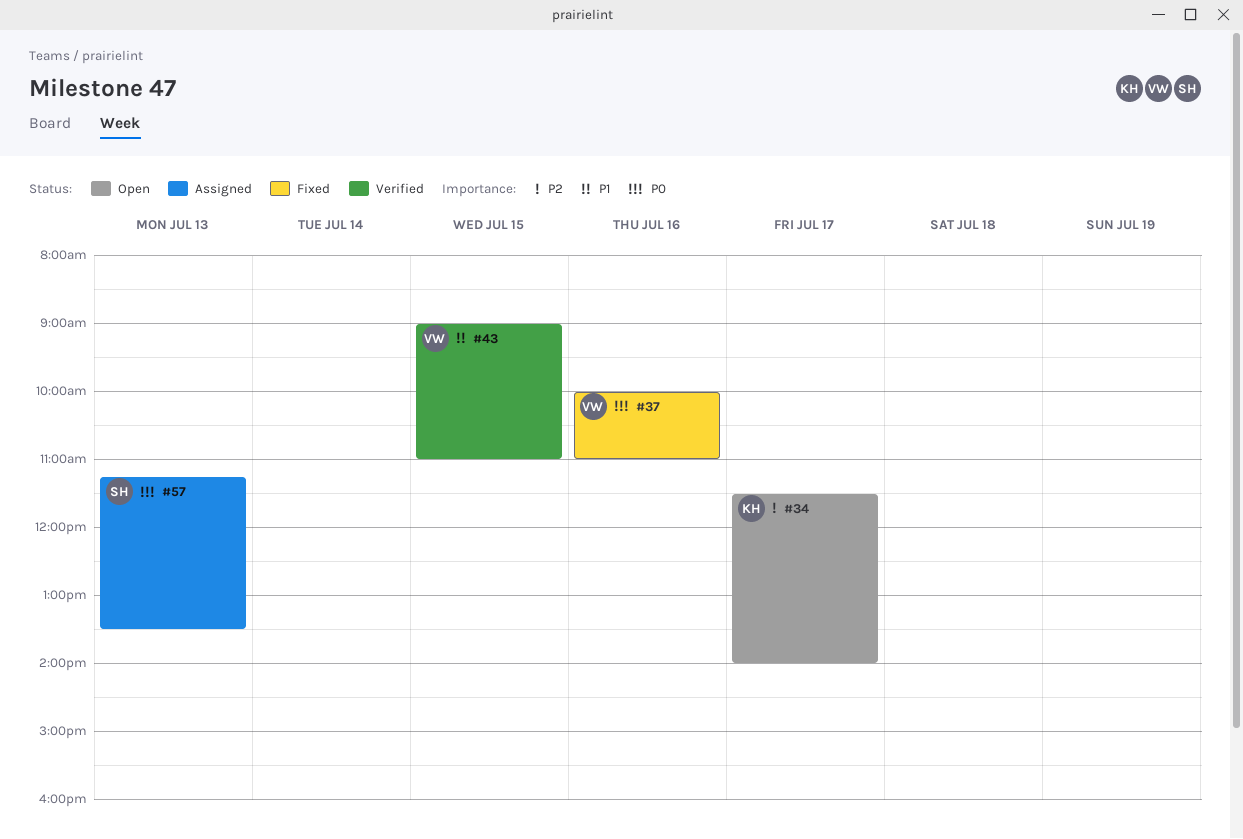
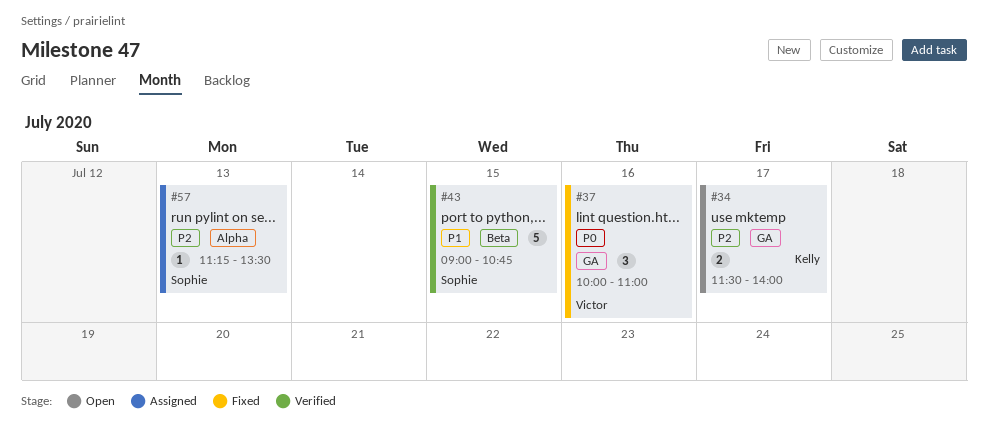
#43, owner: Victor -> Sophie
#43, ends: 11:00 -> 10:45
#57, priority: P0 -> P2

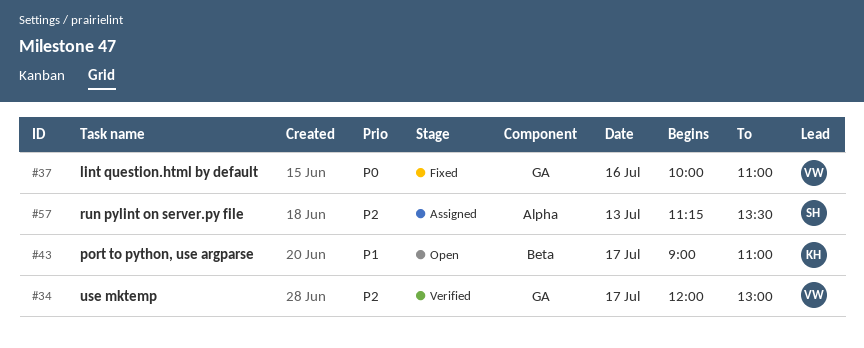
#34, status: Open -> Verified
#34, owner: Kelly -> Victor
#34, begins: 11:30 -> 12:00
#34, ends: 14:00 -> 13:00
#43, status: Verified -> Open
#43, owner: Sophie -> Kelly
#43, day: Jul 15 -> Jul 17
#43, ends: 10:45 -> 11:00

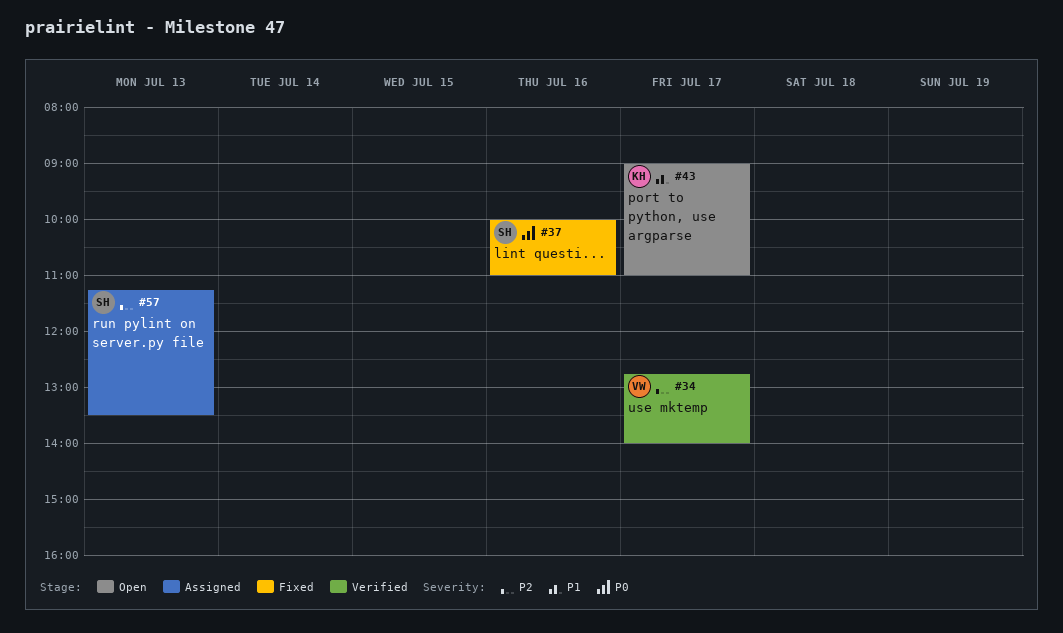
#34, begins: 12:00 -> 12:45
#34, ends: 13:00 -> 14:00
#37, owner: VW -> SH

